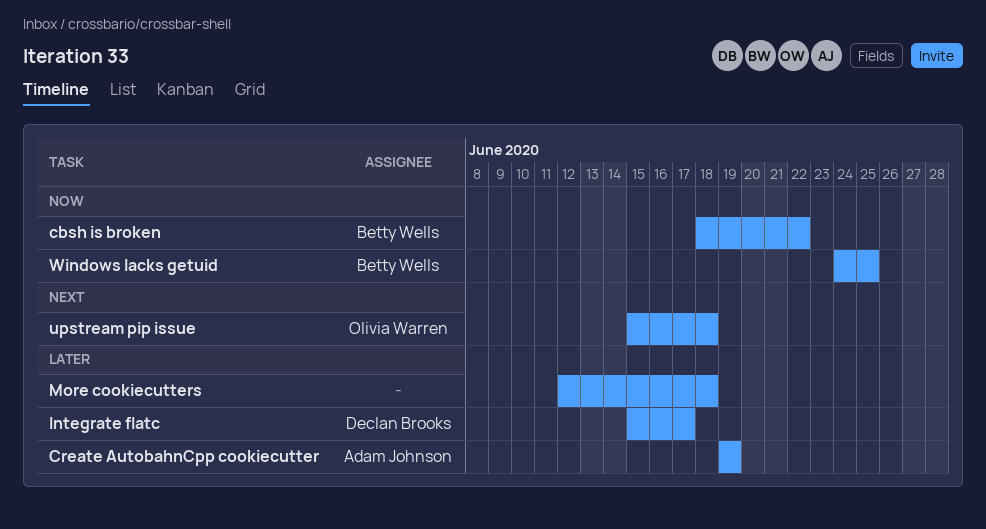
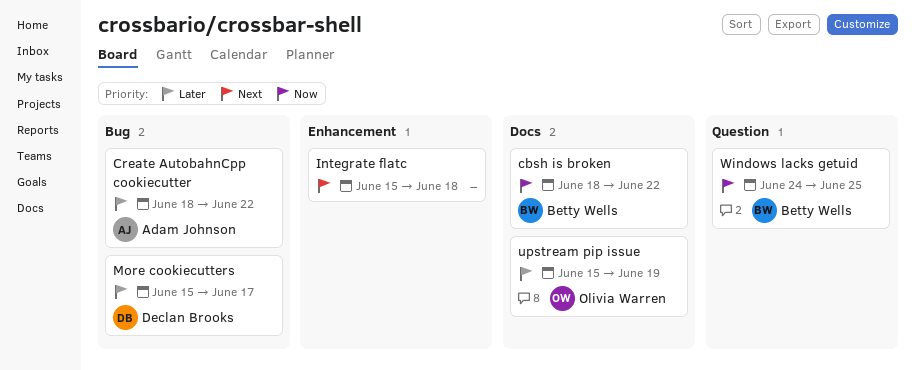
Create AutobahnCpp cookiecutter, start: Jun 19 -> Jun 18
Create AutobahnCpp cookiecutter, due: Jun 19 -> Jun 22
Integrate flatc, owner: Declan Brooks -> none
Integrate flatc, priority: Later -> Next
Integrate flatc, due: Jun 17 -> Jun 18
More cookiecutters, owner: none -> Declan Brooks
More cookiecutters, start: Jun 12 -> Jun 15
More cookiecutters, due: Jun 18 -> Jun 17
upstream pip issue, priority: Next -> Later
upstream pip issue, due: Jun 18 -> Jun 19

